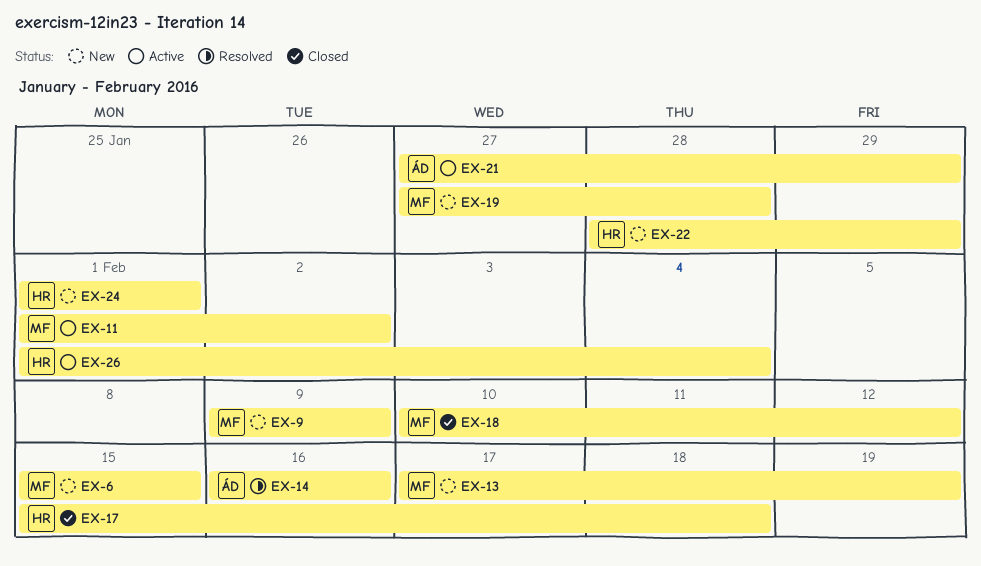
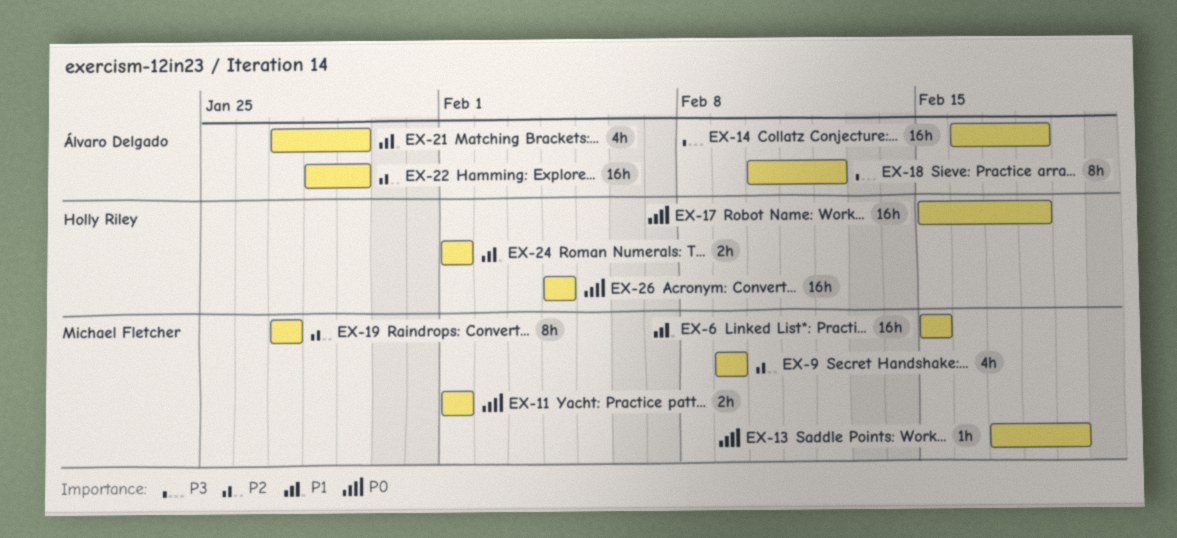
EX-11, due: Feb 2 -> Feb 1
EX-14, due: Feb 16 -> Feb 18
EX-18, owner: Michael Fletcher -> Álvaro Delgado
EX-19, due: Jan 28 -> Jan 27
EX-22, owner: Holly Riley -> Álvaro Delgado
EX-26, start: Feb 1 -> Feb 4

